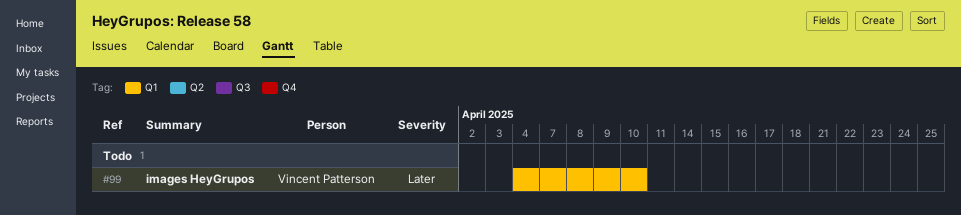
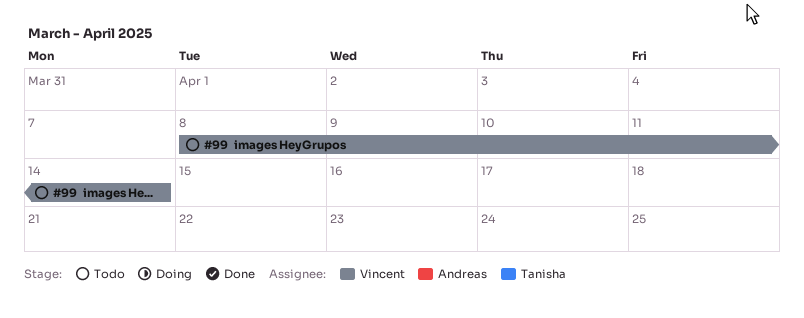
#99, start: Apr 4 -> Apr 8
#99, due: Apr 10 -> Apr 14

